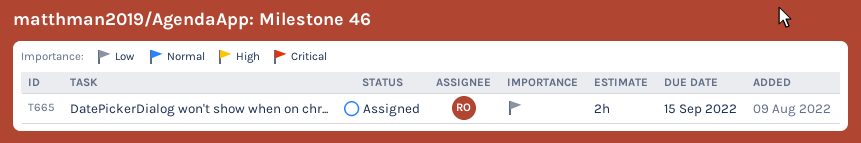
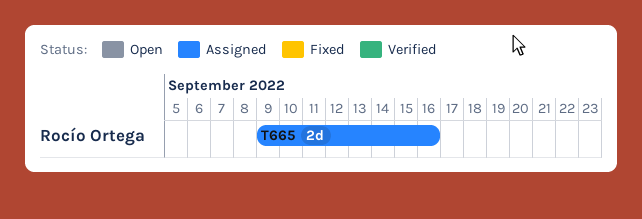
T665, estimate: 2h -> 2d
T665, due: Sep 15 -> Sep 16

